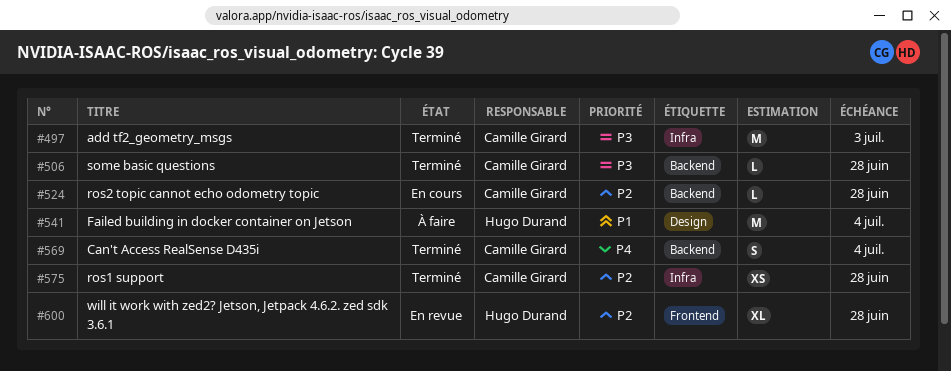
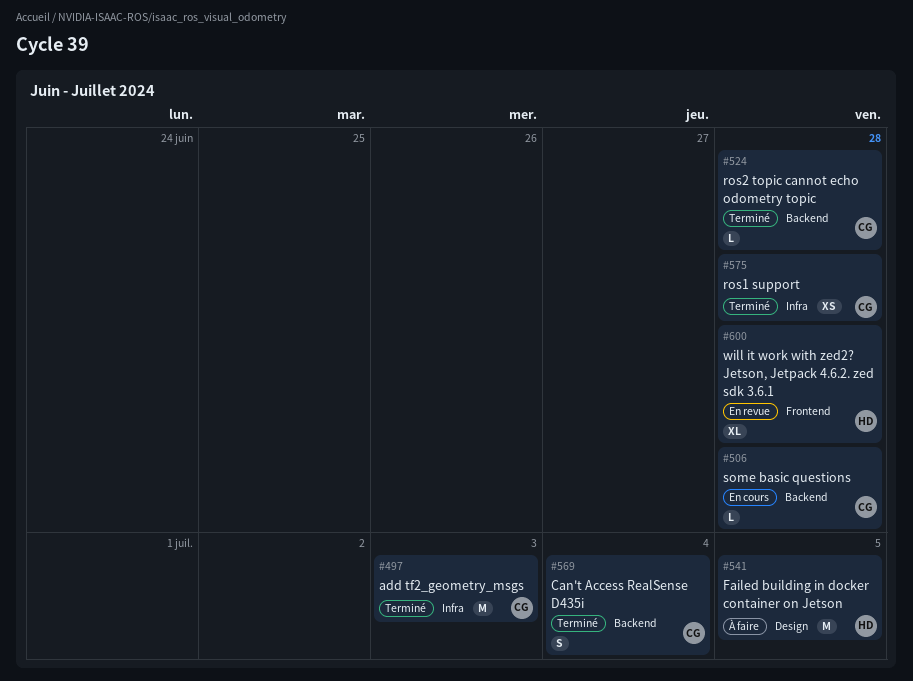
#506, status: Terminé -> En cours
#524, status: En cours -> Terminé
#541, due: Jul 4 -> Jul 5

